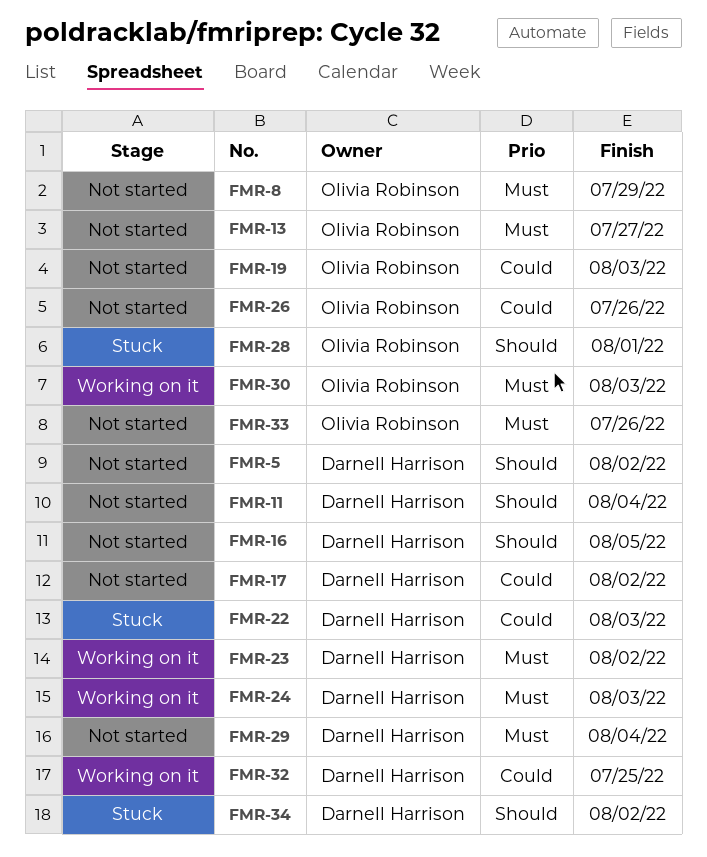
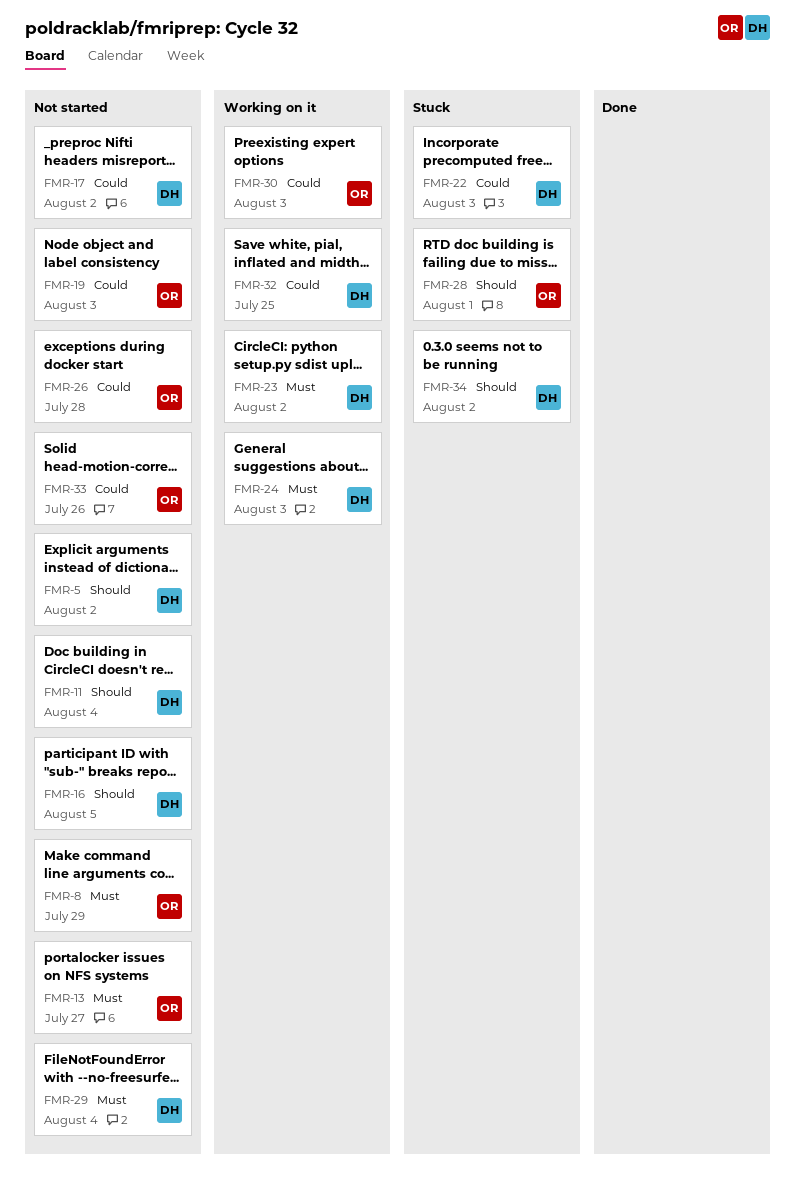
FMR-26, due: Jul 26 -> Jul 28
FMR-30, priority: Must -> Could
FMR-33, priority: Must -> Could

